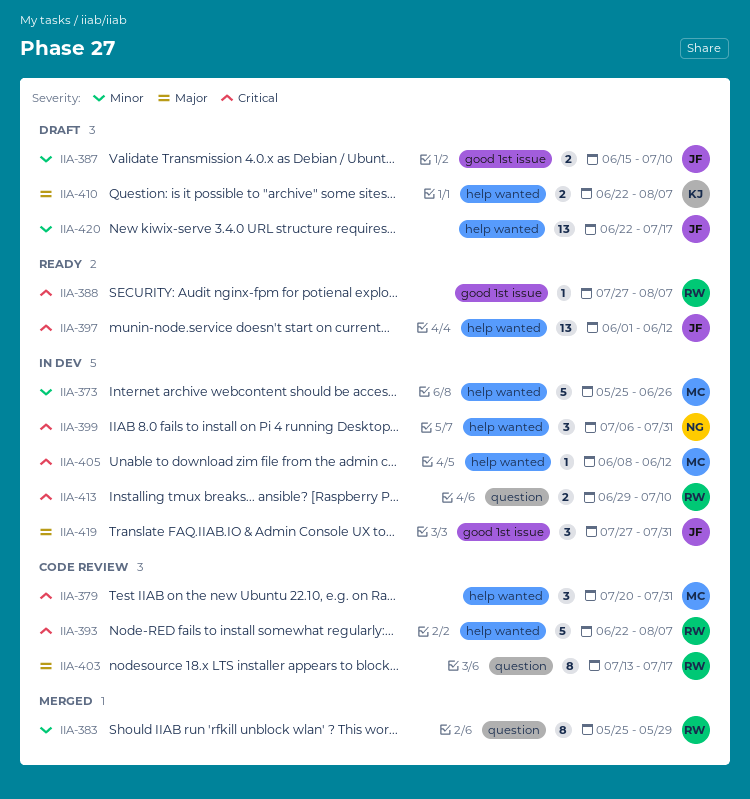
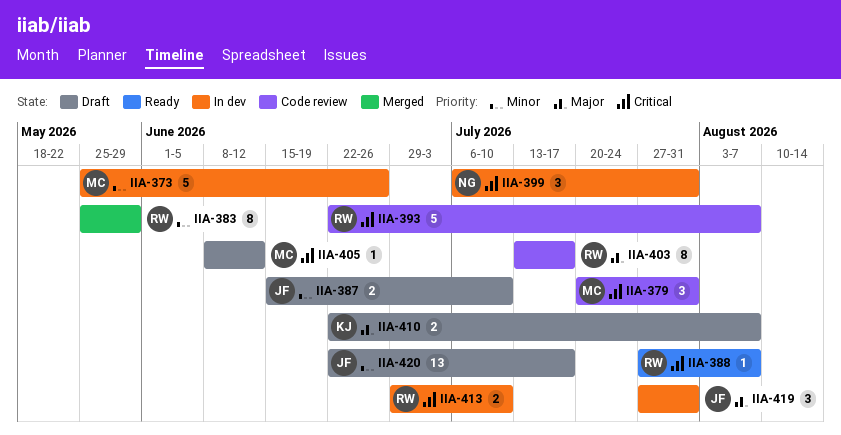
IIA-397: present -> none
IIA-405, status: In dev -> Draft

